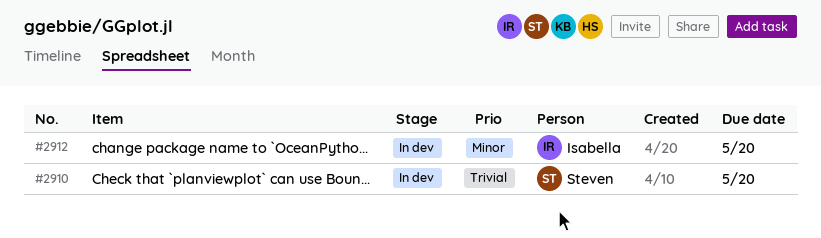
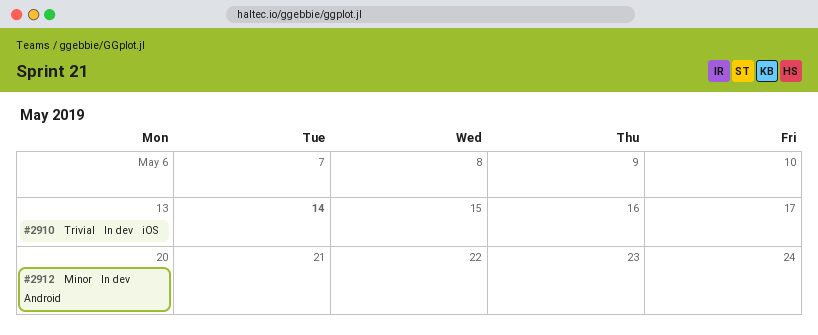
#2910, due: May 20 -> May 13

